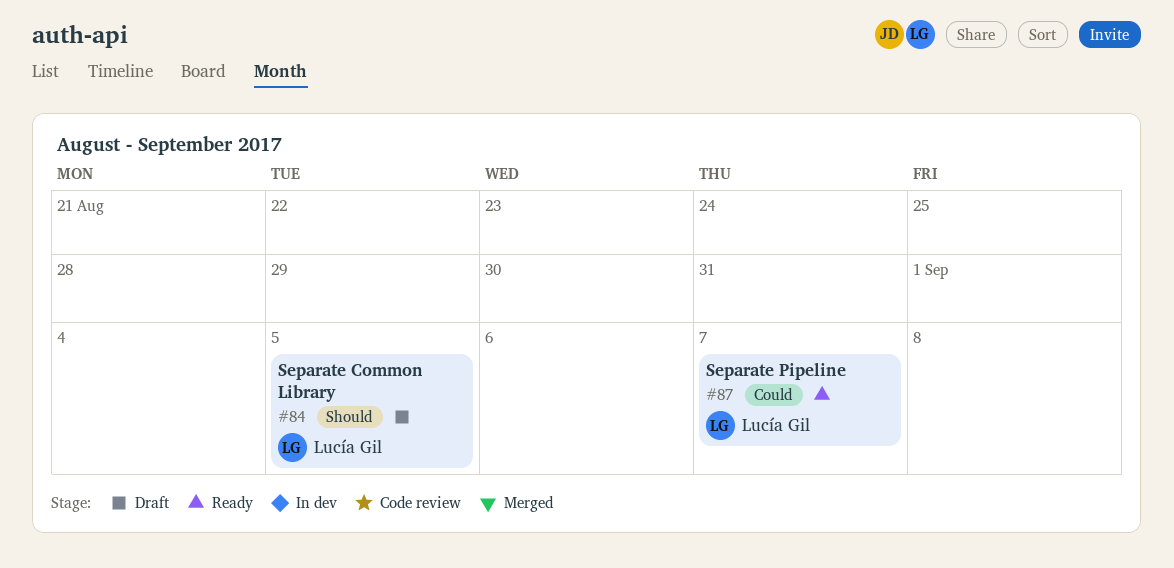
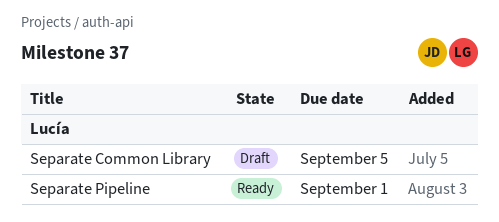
Separate Pipeline, due: Sep 7 -> Sep 1

